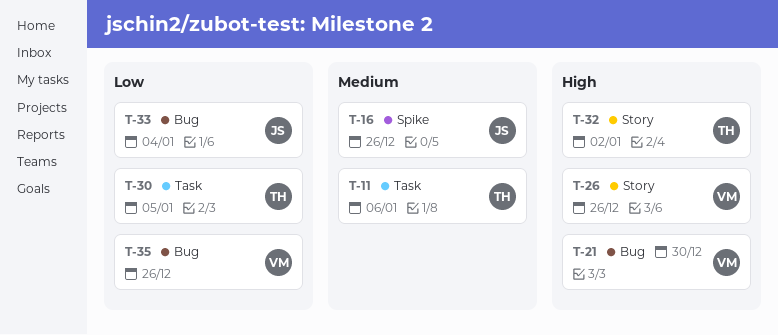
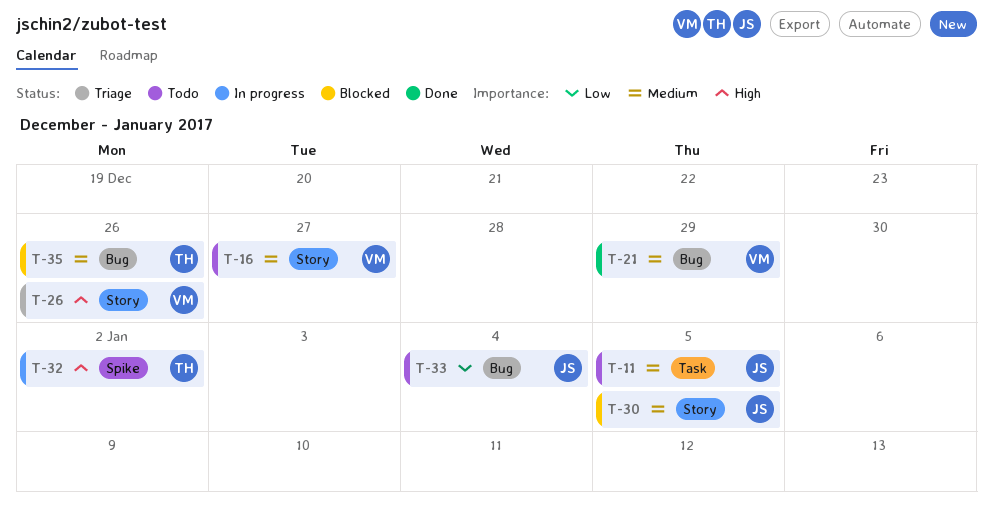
T-11, owner: TH -> JS
T-11, due: Jan 6 -> Jan 5
T-16, owner: JS -> VM
T-16, label: Spike -> Story
T-16, due: Dec 26 -> Dec 27
T-21, priority: High -> Medium
T-21, due: Dec 30 -> Dec 29
T-30, owner: TH -> JS
T-30, priority: Low -> Medium
T-30, label: Task -> Story
T-32, label: Story -> Spike
T-35, owner: VM -> TH
T-35, priority: Low -> Medium

